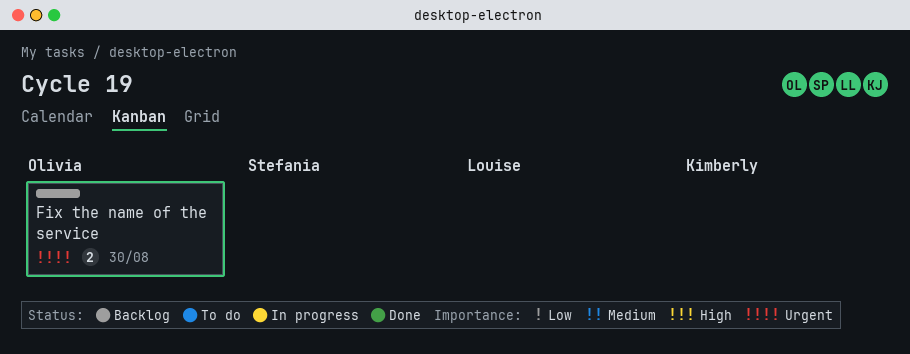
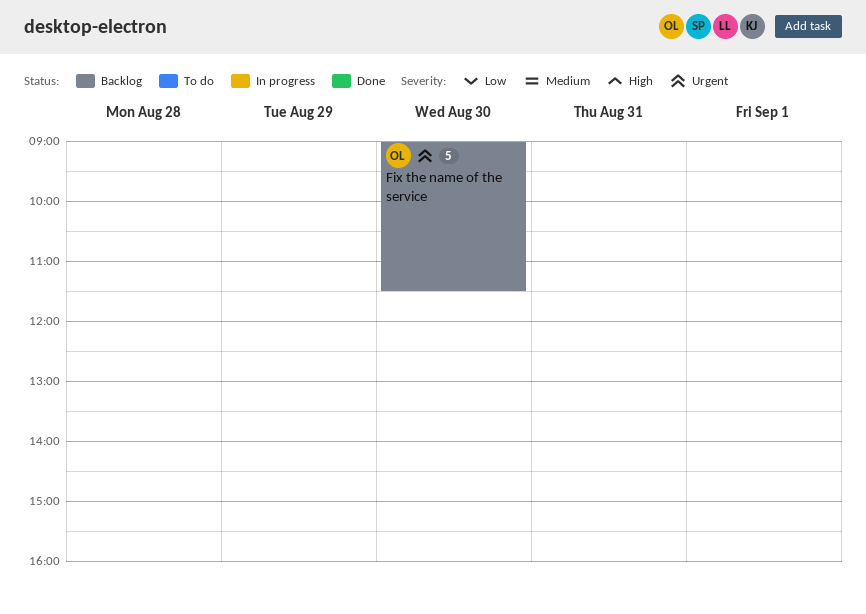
Fix the name of the service, estimate: 2 -> 5

